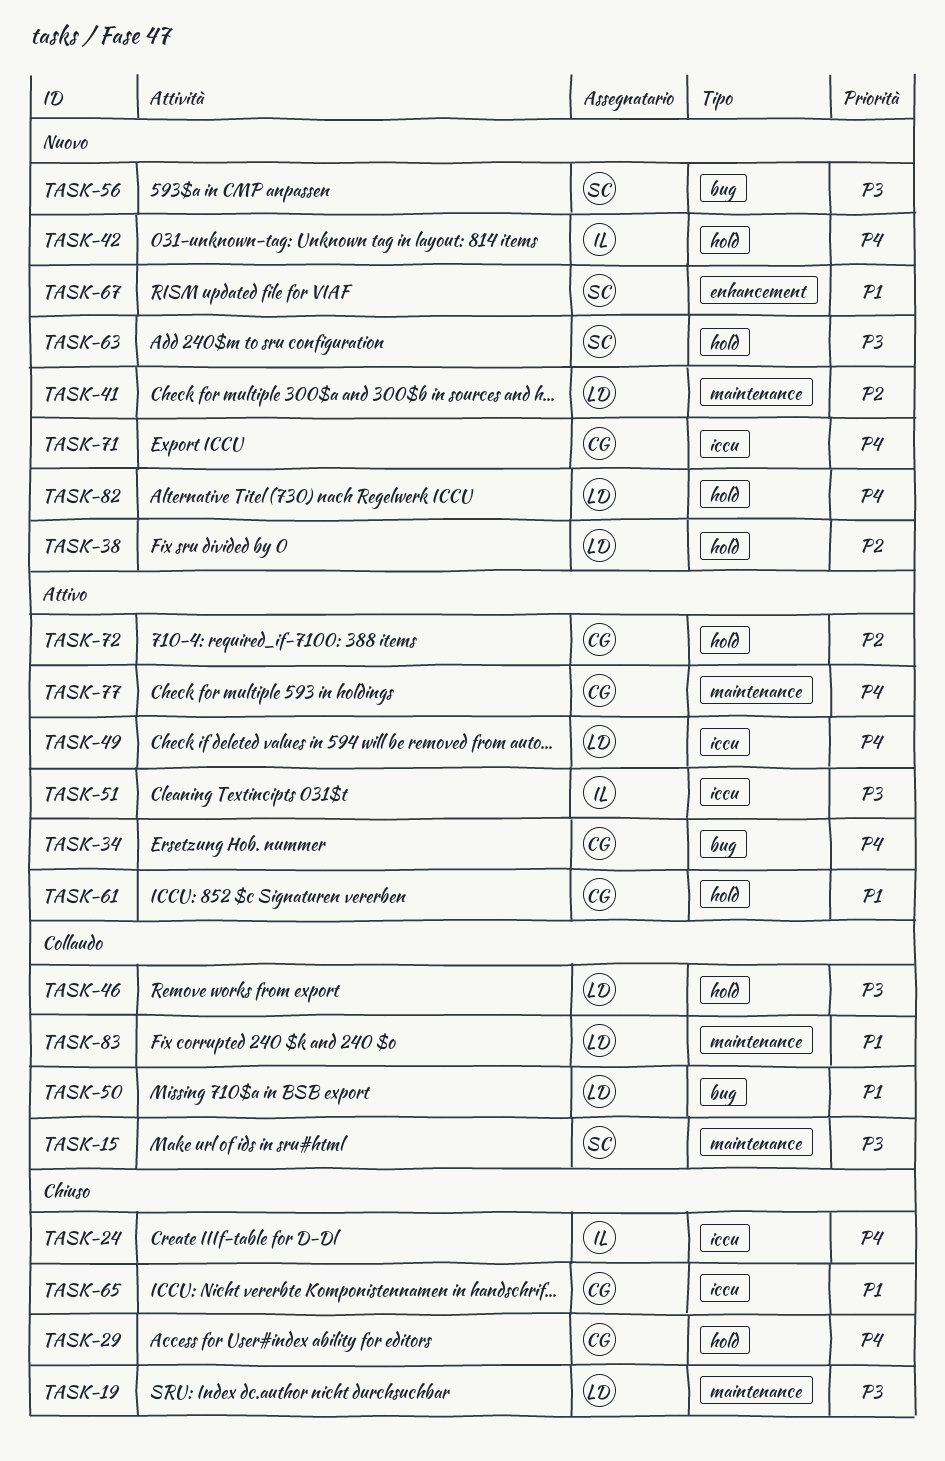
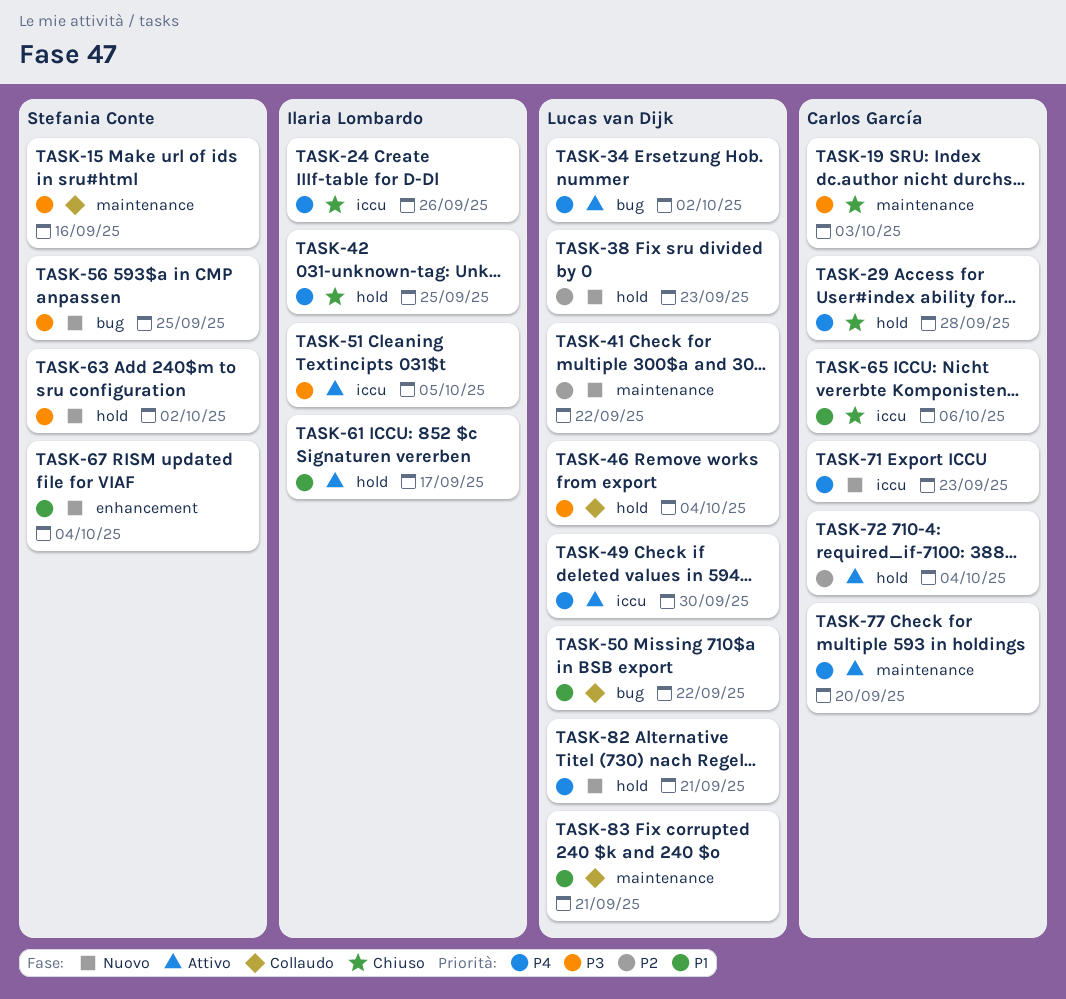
TASK-19, owner: Lucas van Dijk -> Carlos García
TASK-34, owner: Carlos García -> Lucas van Dijk
TASK-42, status: Nuovo -> Chiuso
TASK-61, owner: Carlos García -> Ilaria Lombardo

